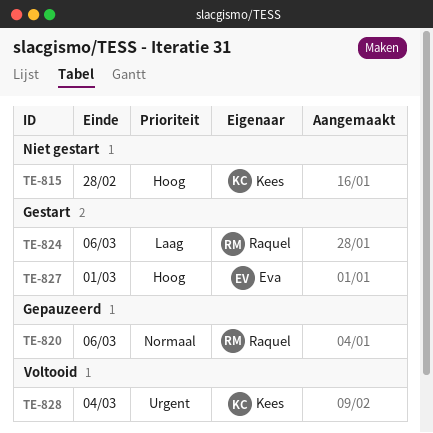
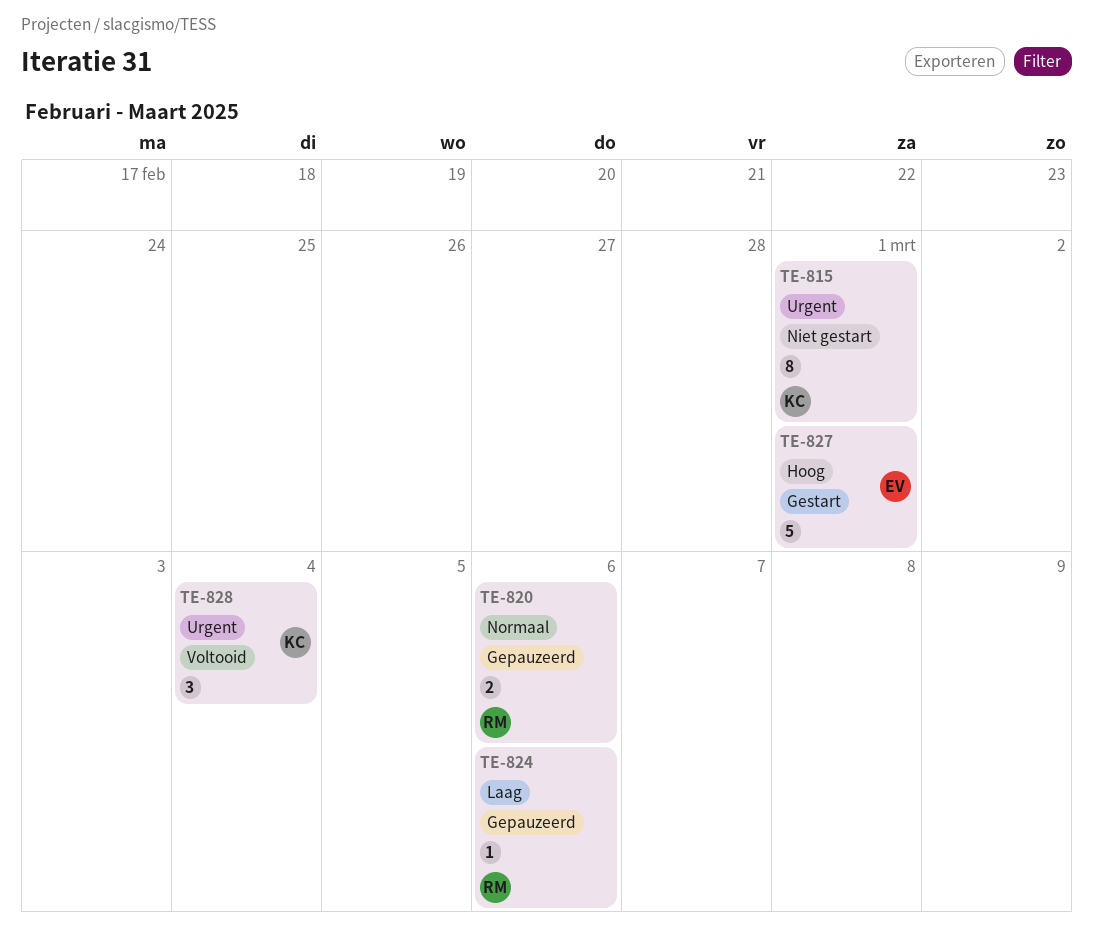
TE-815, priority: Hoog -> Urgent
TE-815, due: Feb 28 -> Mar 1
TE-824, status: Gestart -> Gepauzeerd

